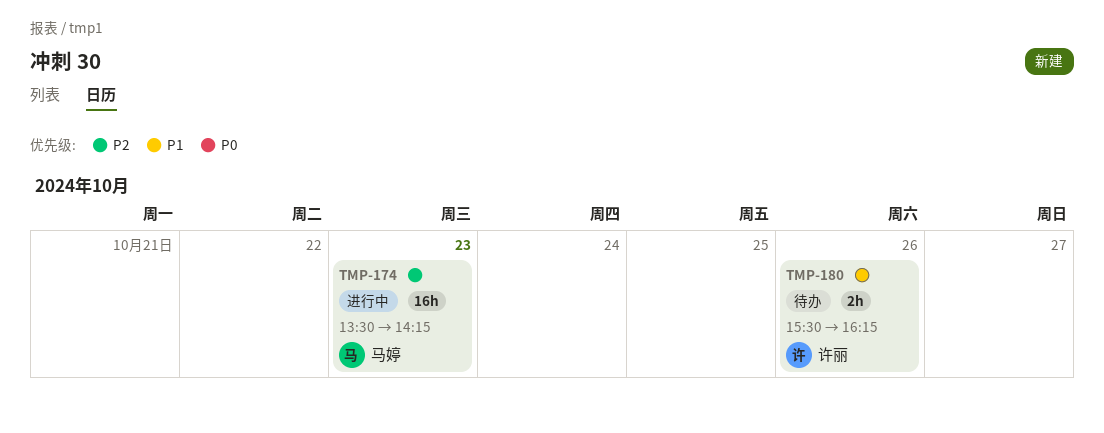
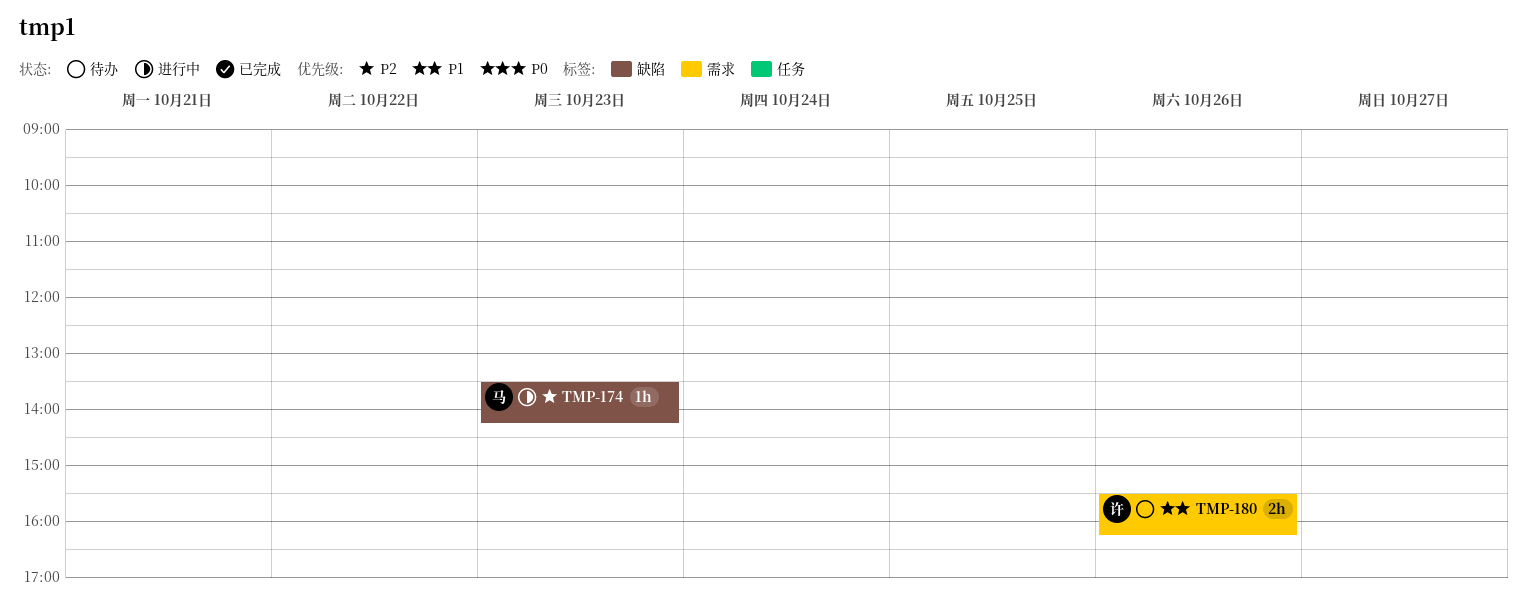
TMP-174, estimate: 16h -> 1h

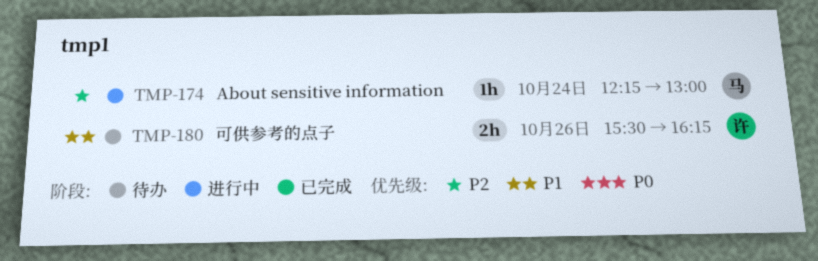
TMP-174, day: Oct 23 -> Oct 24
TMP-174, begins: 13:30 -> 12:15
TMP-174, ends: 14:15 -> 13:00

